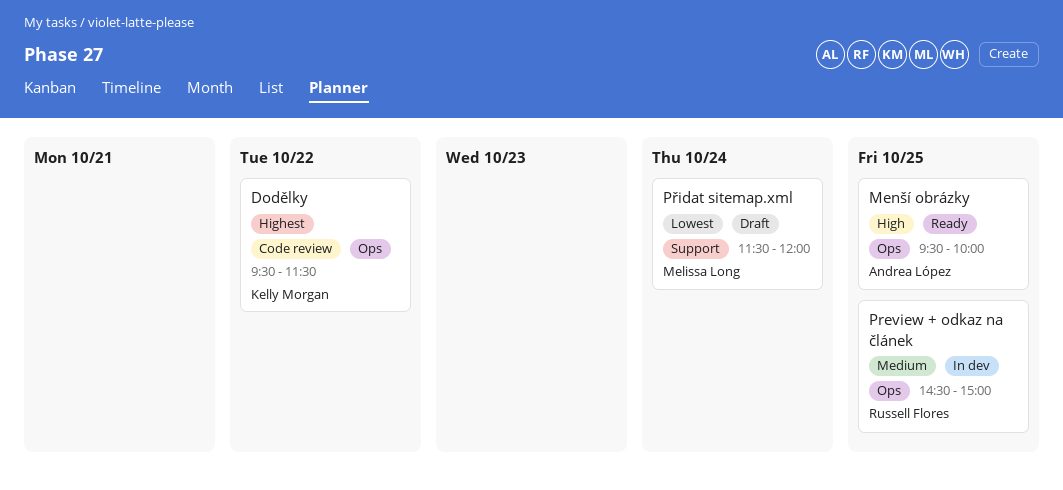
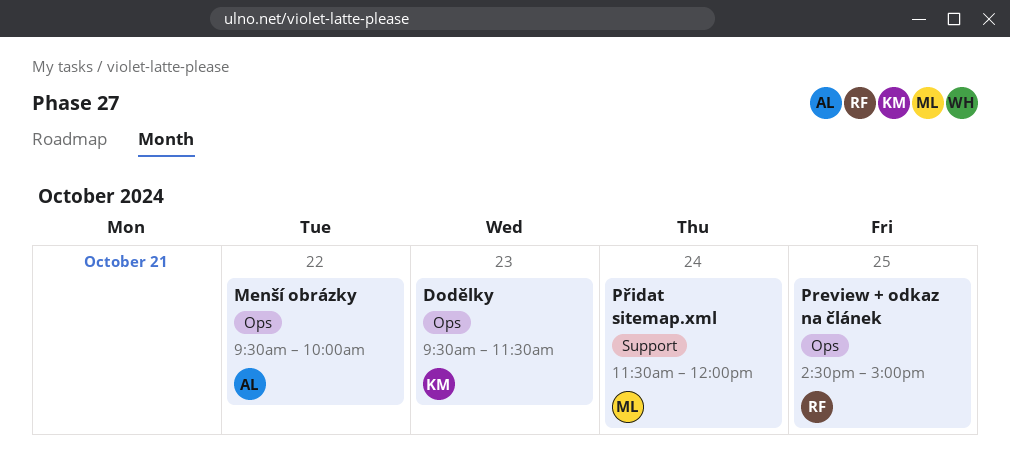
Dodělky, day: Oct 22 -> Oct 23
Menší obrázky, day: Oct 25 -> Oct 22

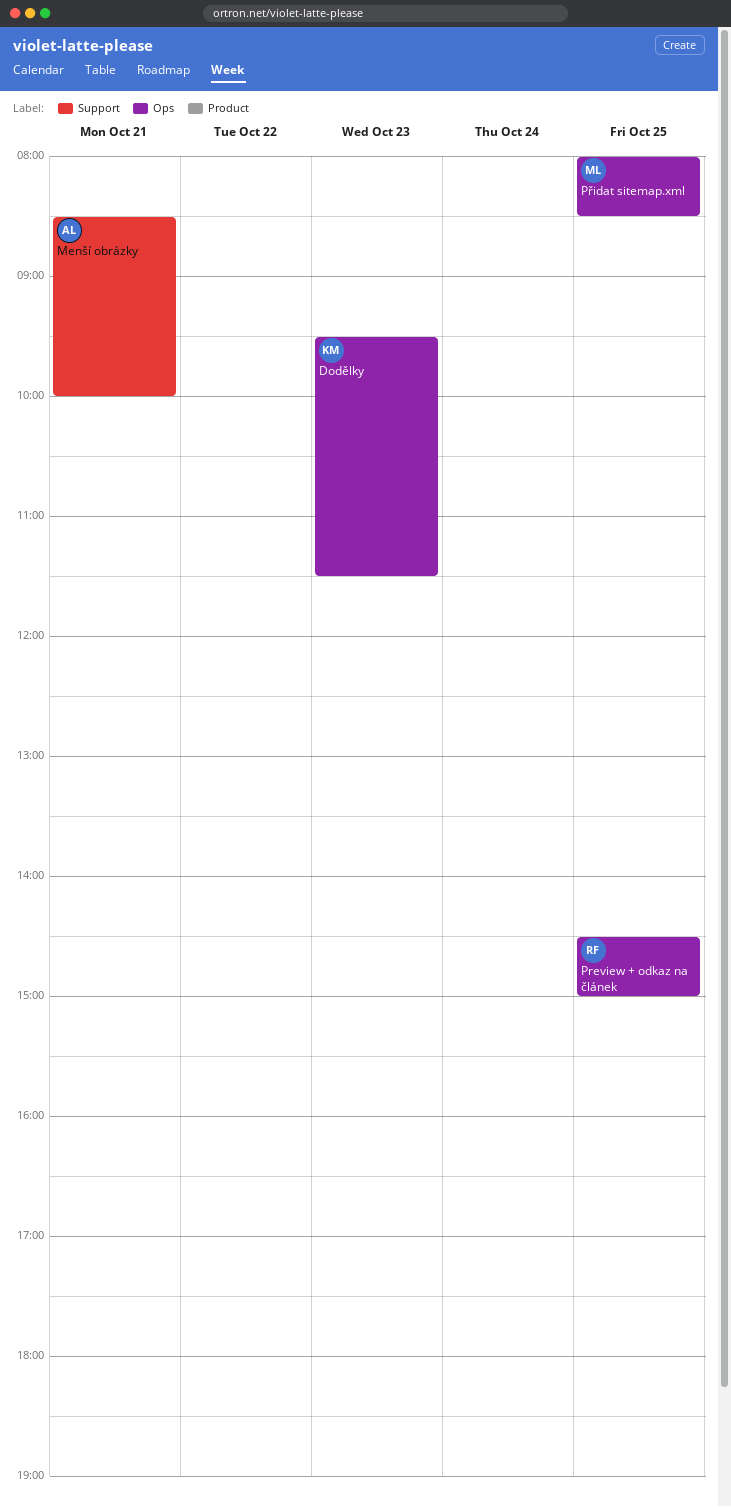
Menší obrázky, label: Ops -> Support
Menší obrázky, day: Oct 22 -> Oct 21
Menší obrázky, begins: 09:30 -> 08:30
Přidat sitemap.xml, label: Support -> Ops
Přidat sitemap.xml, day: Oct 24 -> Oct 25
Přidat sitemap.xml, begins: 11:30 -> 08:00
Přidat sitemap.xml, ends: 12:00 -> 08:30

